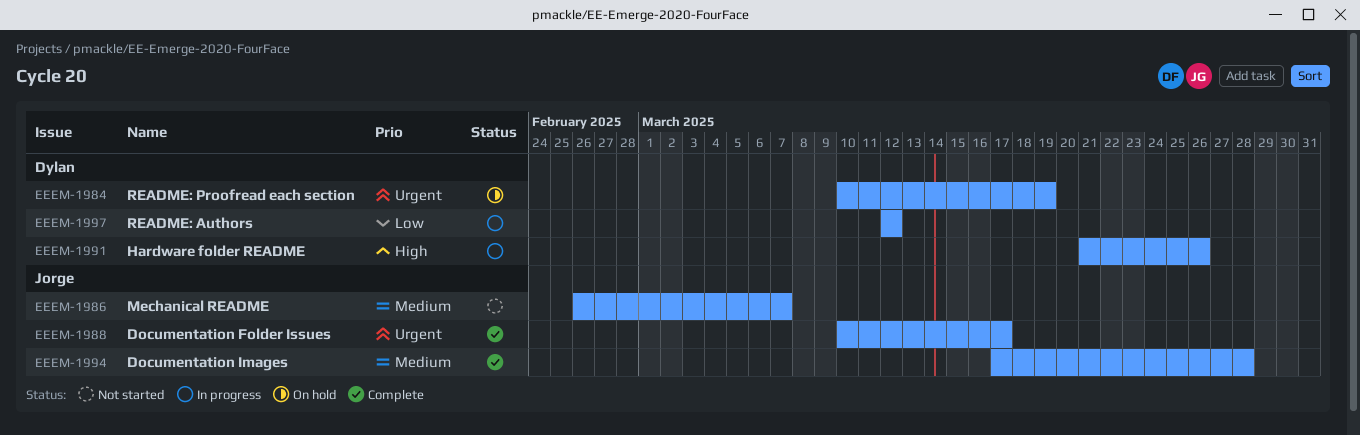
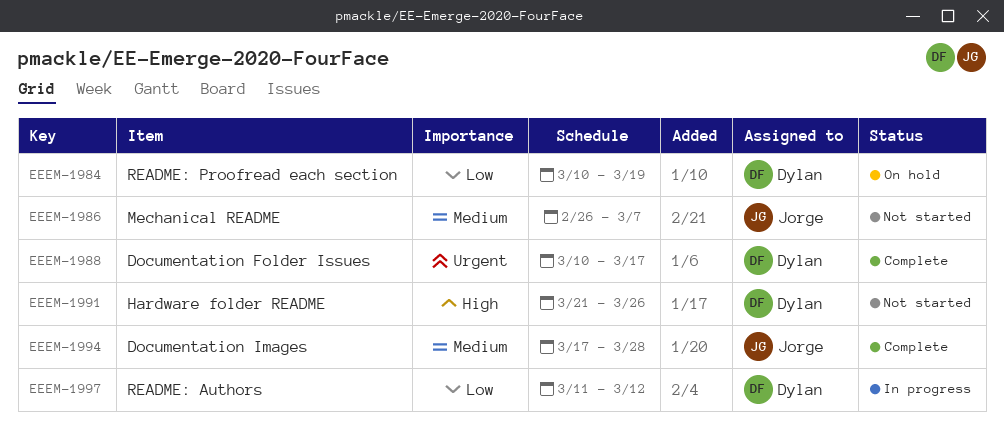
EEEM-1984, priority: Urgent -> Low
EEEM-1988, owner: Jorge -> Dylan
EEEM-1991, status: In progress -> Not started
EEEM-1997, start: Mar 12 -> Mar 11

